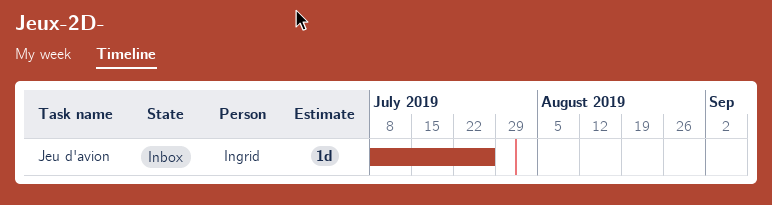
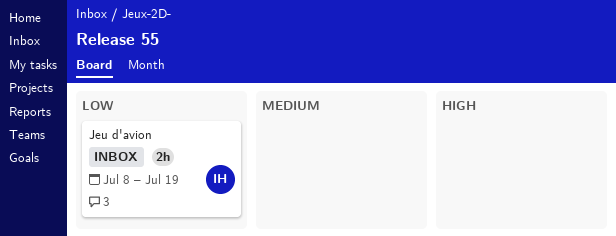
Jeu d'avion, estimate: 1d -> 2h
Jeu d'avion, due: Jul 26 -> Jul 19

